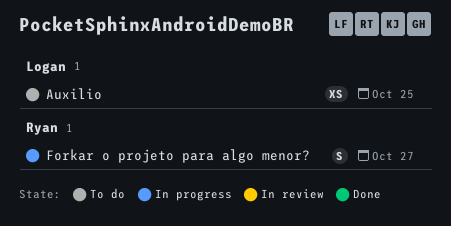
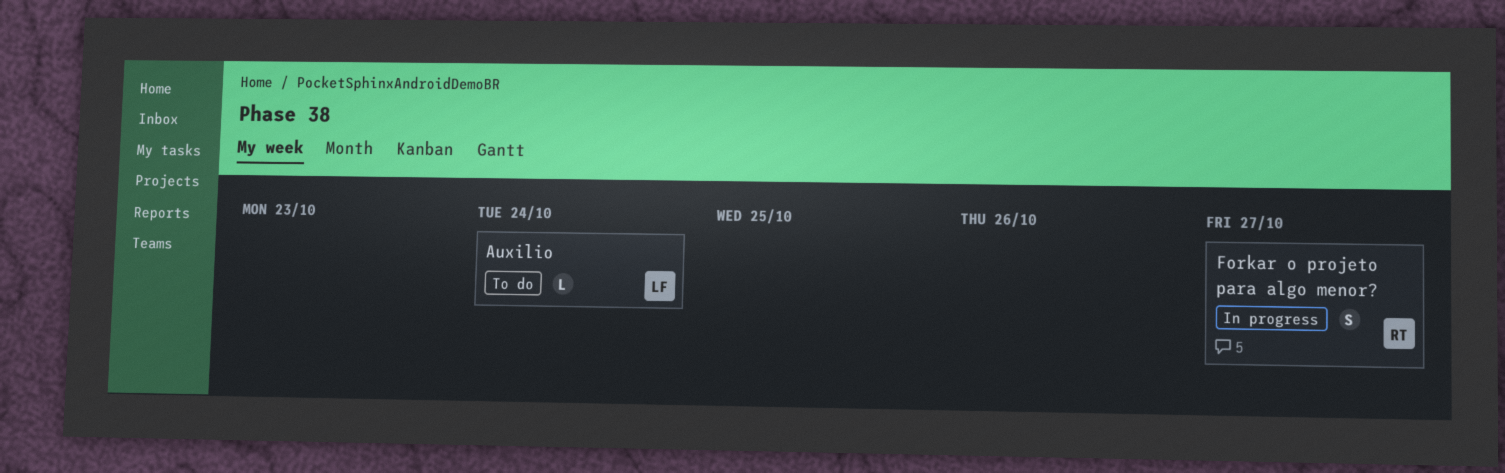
Auxilio, estimate: XS -> L
Auxilio, due: Oct 25 -> Oct 24

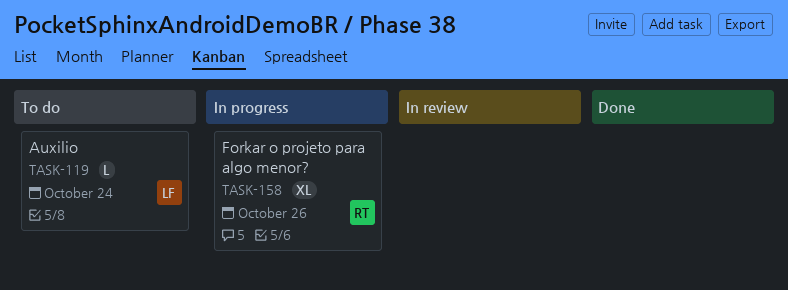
Forkar o projeto para algo menor?, estimate: S -> XL
Forkar o projeto para algo menor?, due: Oct 27 -> Oct 26

